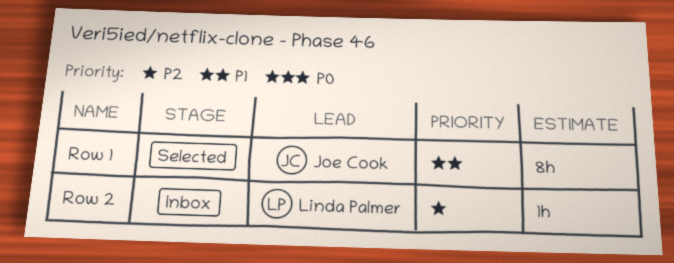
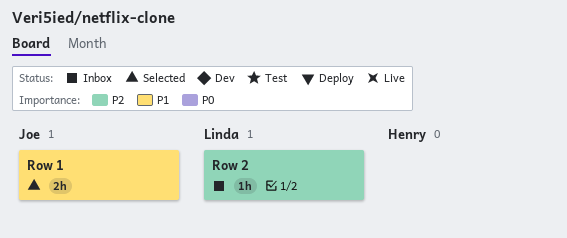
Row 1, estimate: 8h -> 2h

